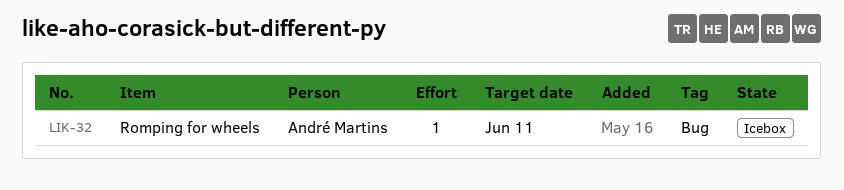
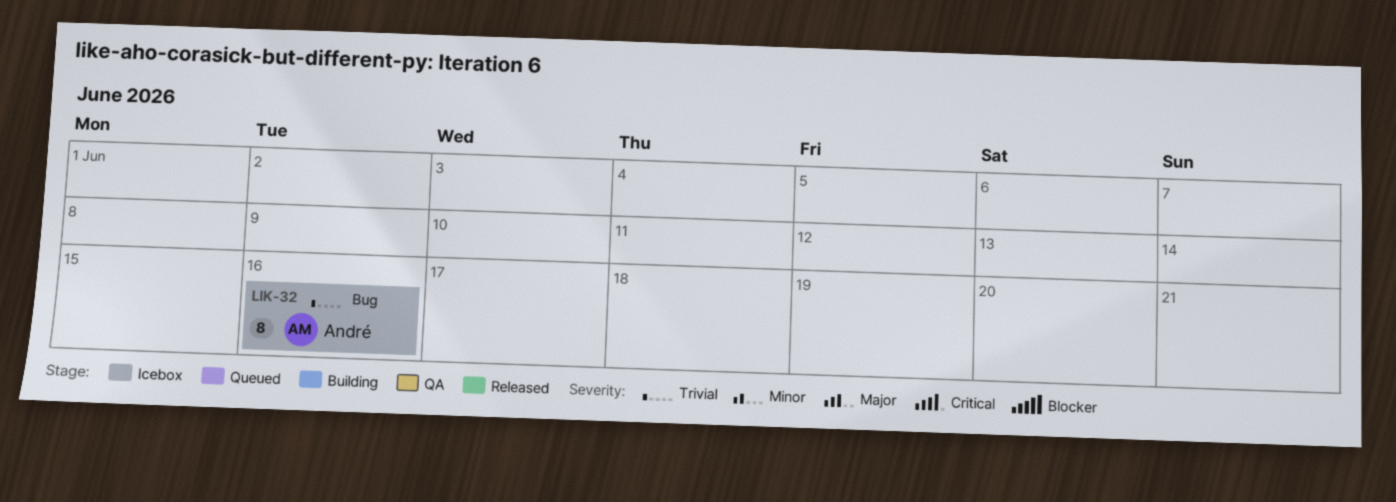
LIK-32, estimate: 1 -> 8
LIK-32, due: Jun 11 -> Jun 16

